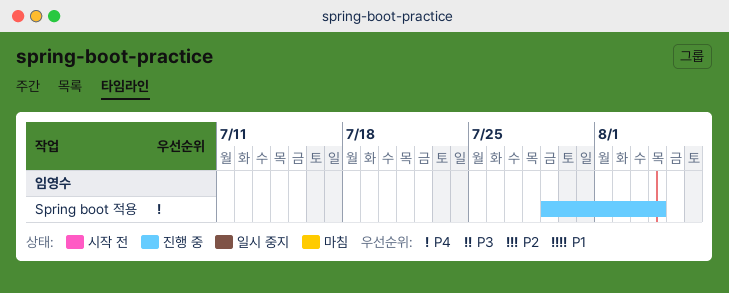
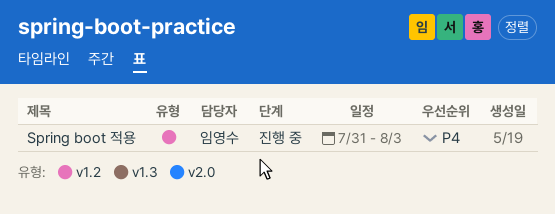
Spring boot 적용, start: Jul 29 -> Jul 31
Spring boot 적용, due: Aug 4 -> Aug 3

